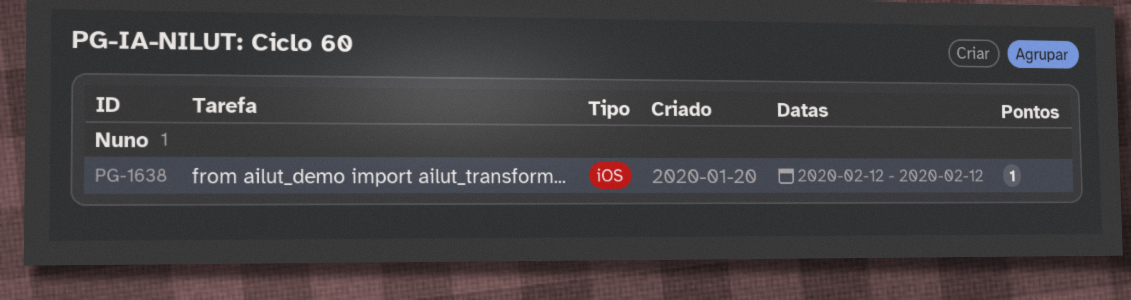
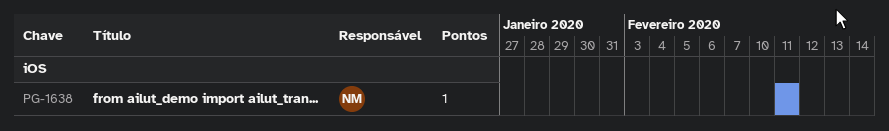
PG-1638, start: Feb 12 -> Feb 11
PG-1638, due: Feb 12 -> Feb 11

